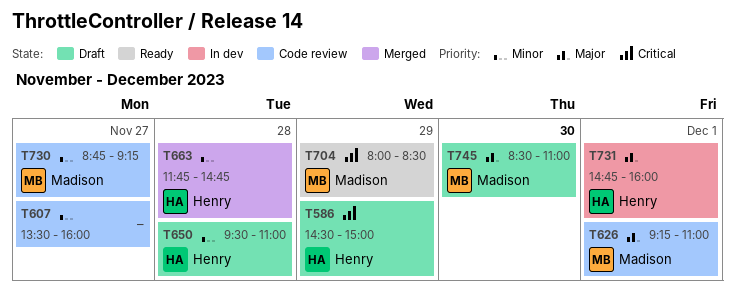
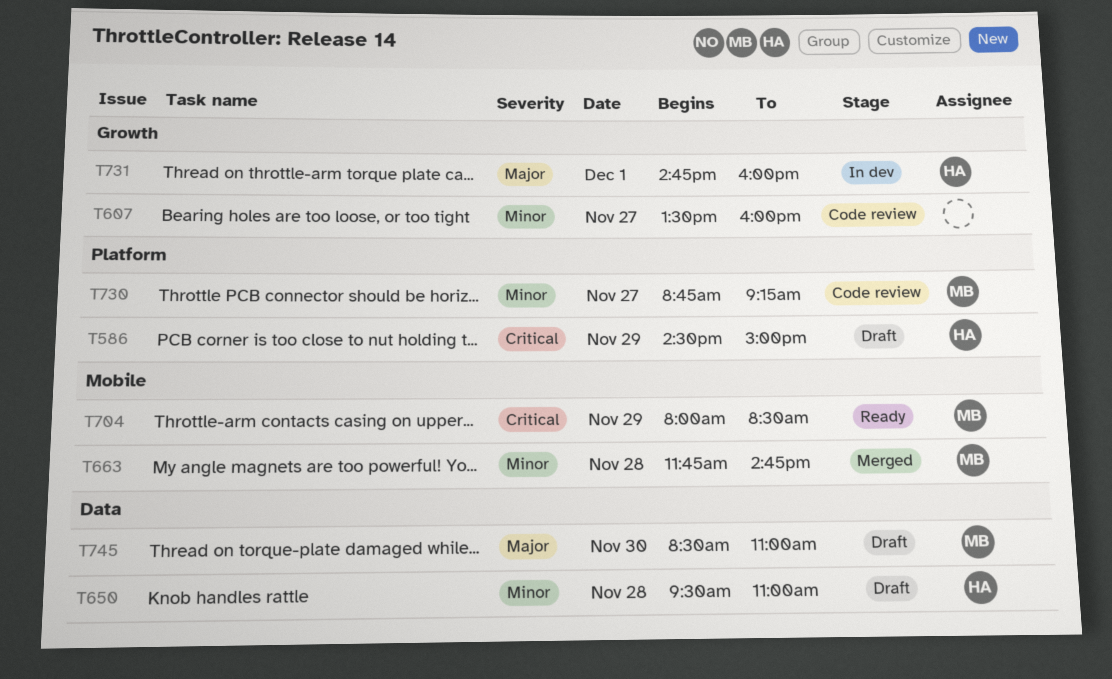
T626: present -> none
T663, owner: Henry -> Madison

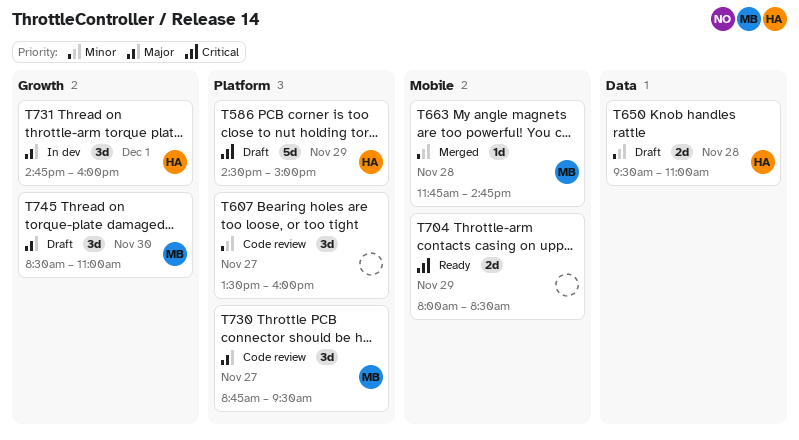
T607, label: Growth -> Platform
T704, owner: MB -> none
T730, priority: Minor -> Major
T730, ends: 09:15 -> 09:30
T745, label: Data -> Growth

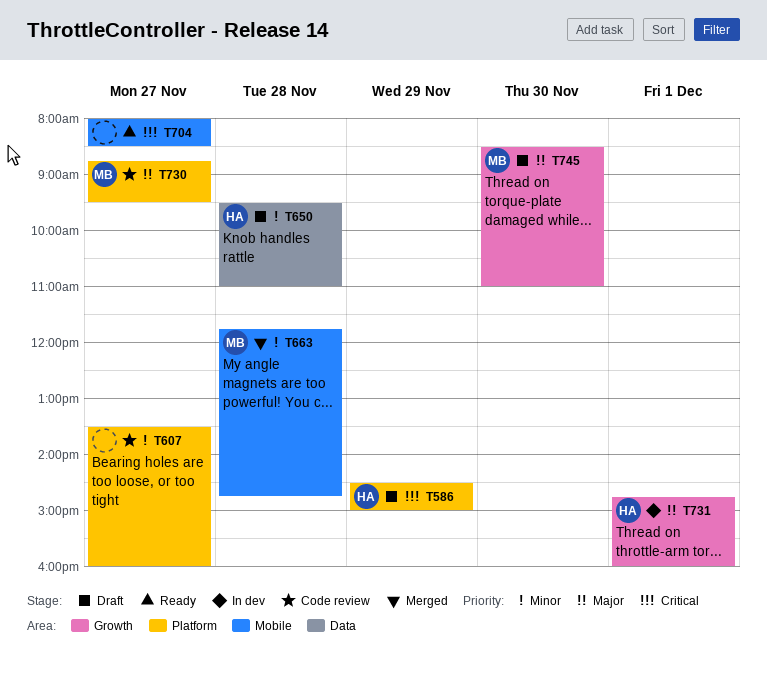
T704, day: Nov 29 -> Nov 27

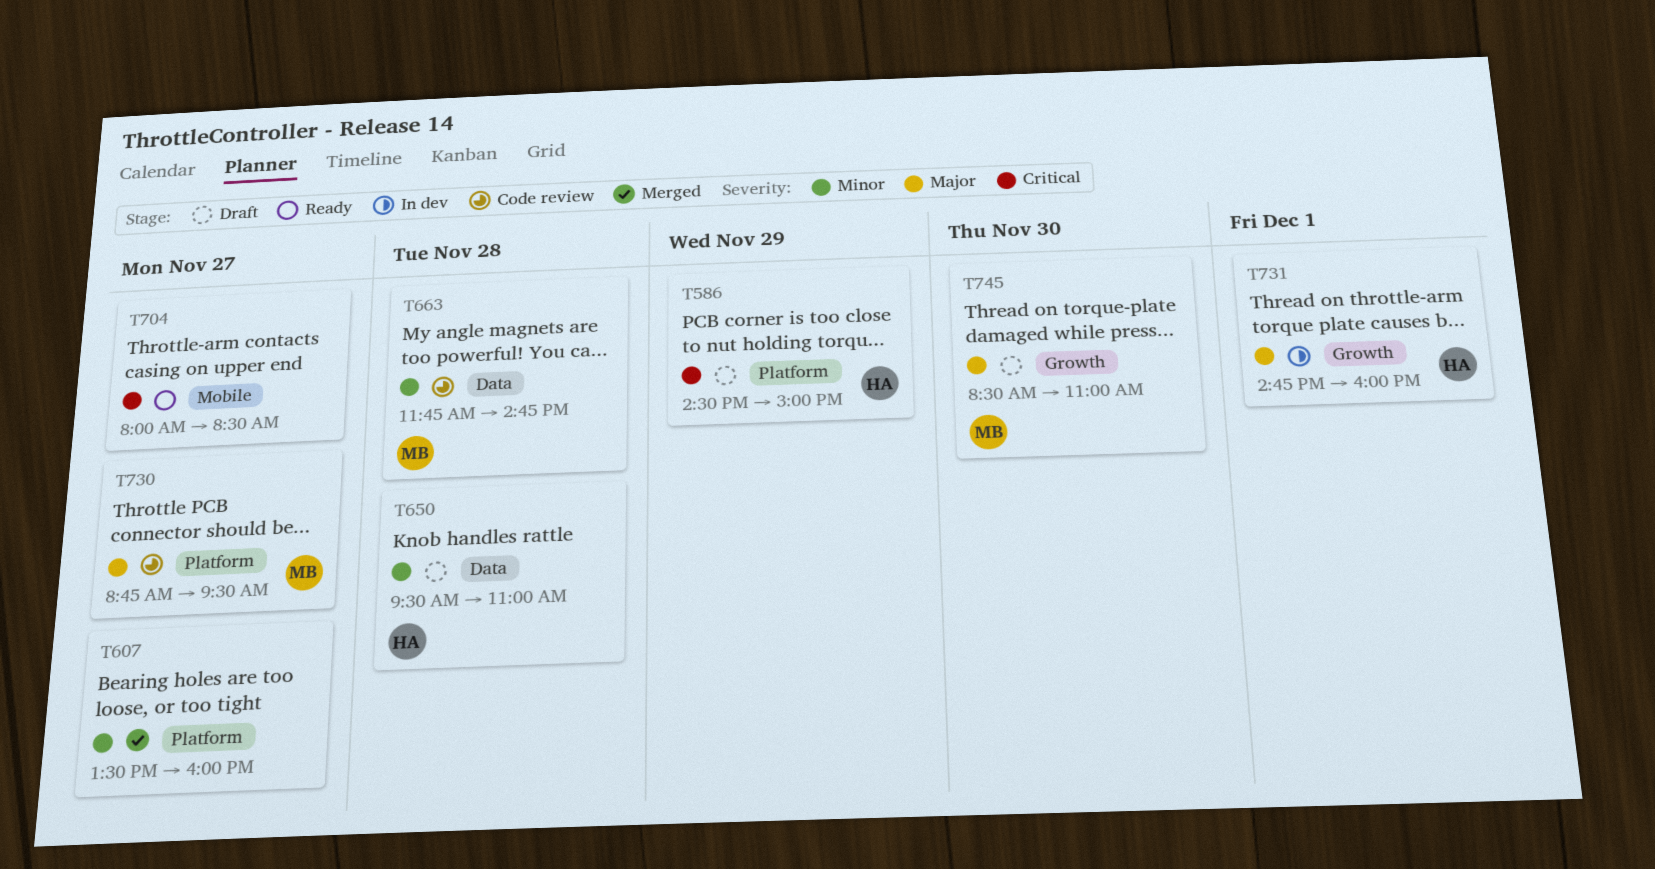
T607, status: Code review -> Merged
T663, status: Merged -> Code review
T663, label: Mobile -> Data

